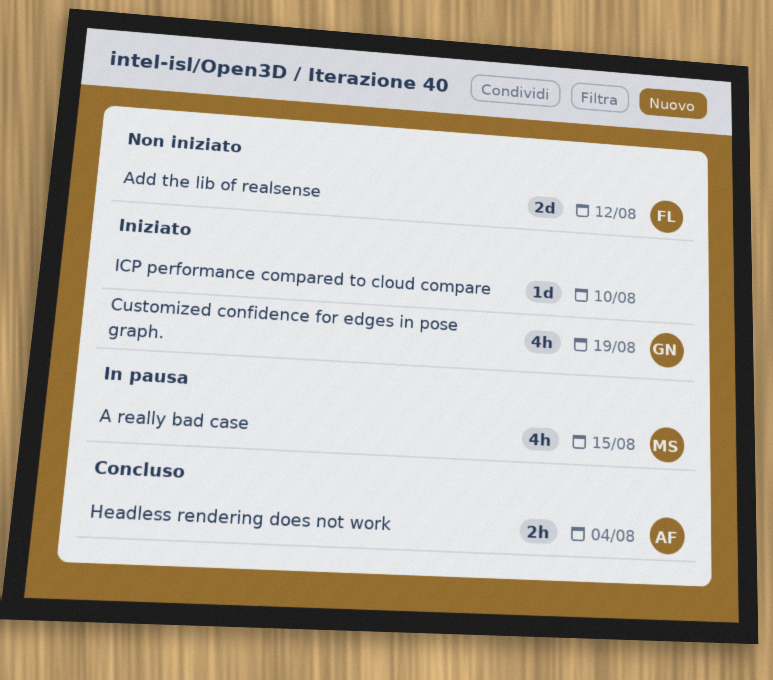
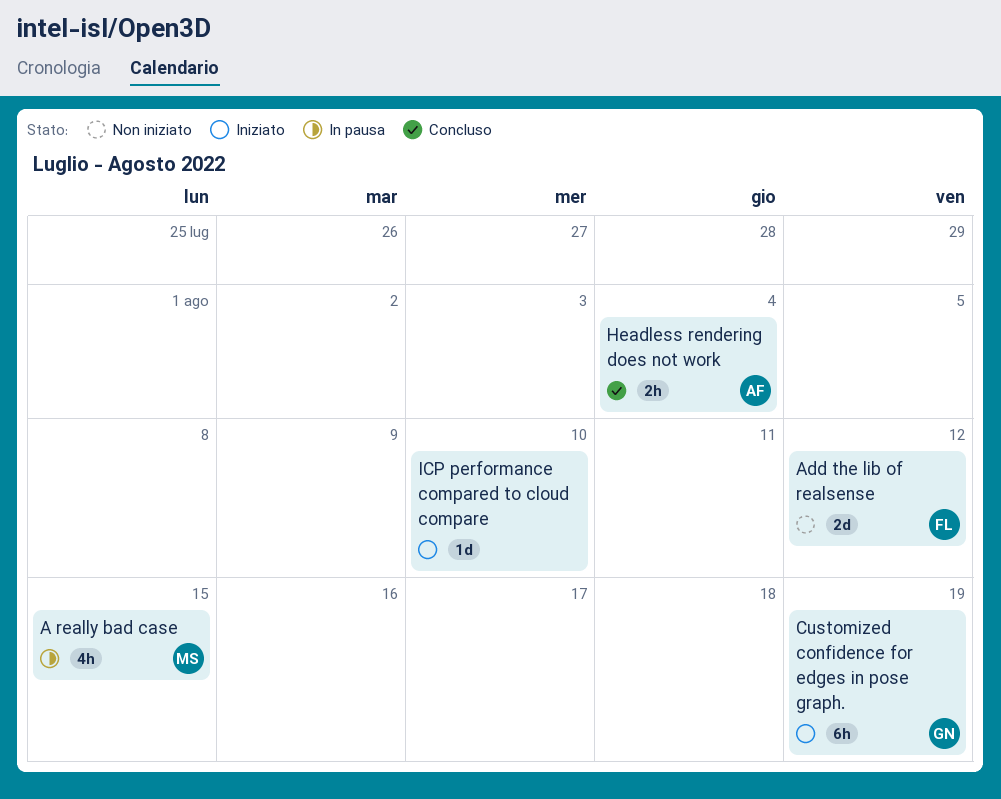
Customized confidence for edges in pose graph., estimate: 4h -> 6h

